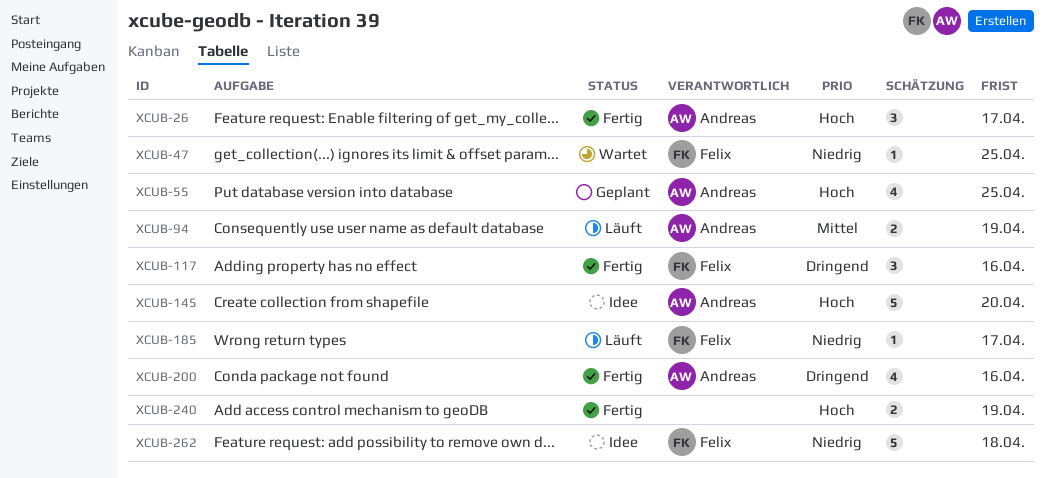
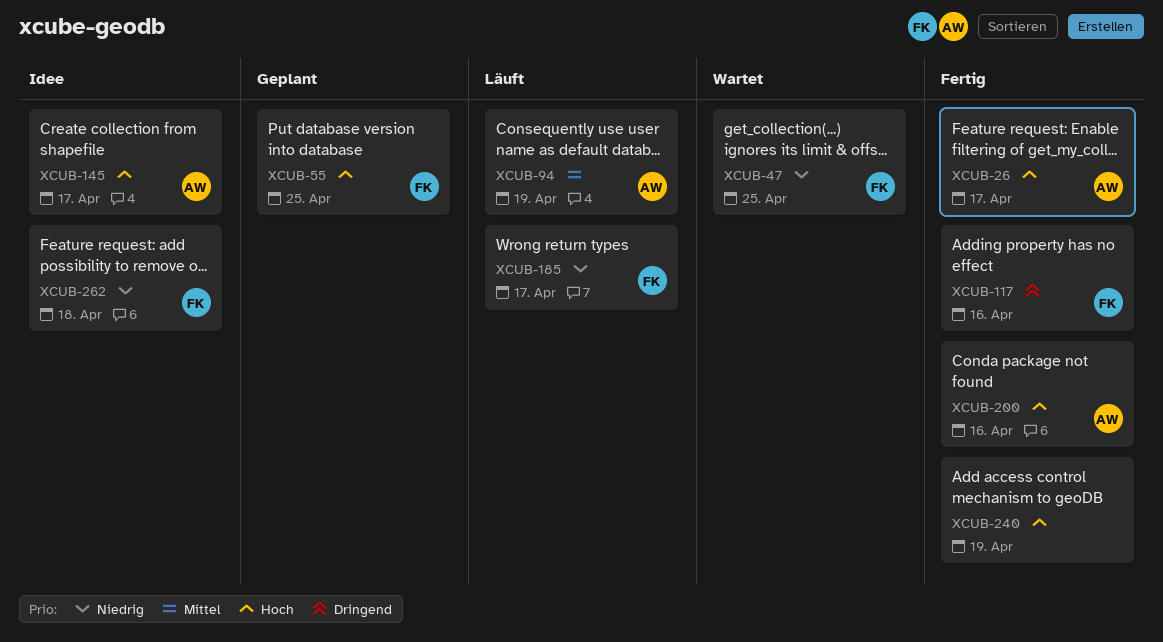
XCUB-55, owner: Andreas -> Felix
XCUB-145, due: Apr 20 -> Apr 17
XCUB-200, priority: Dringend -> Hoch

